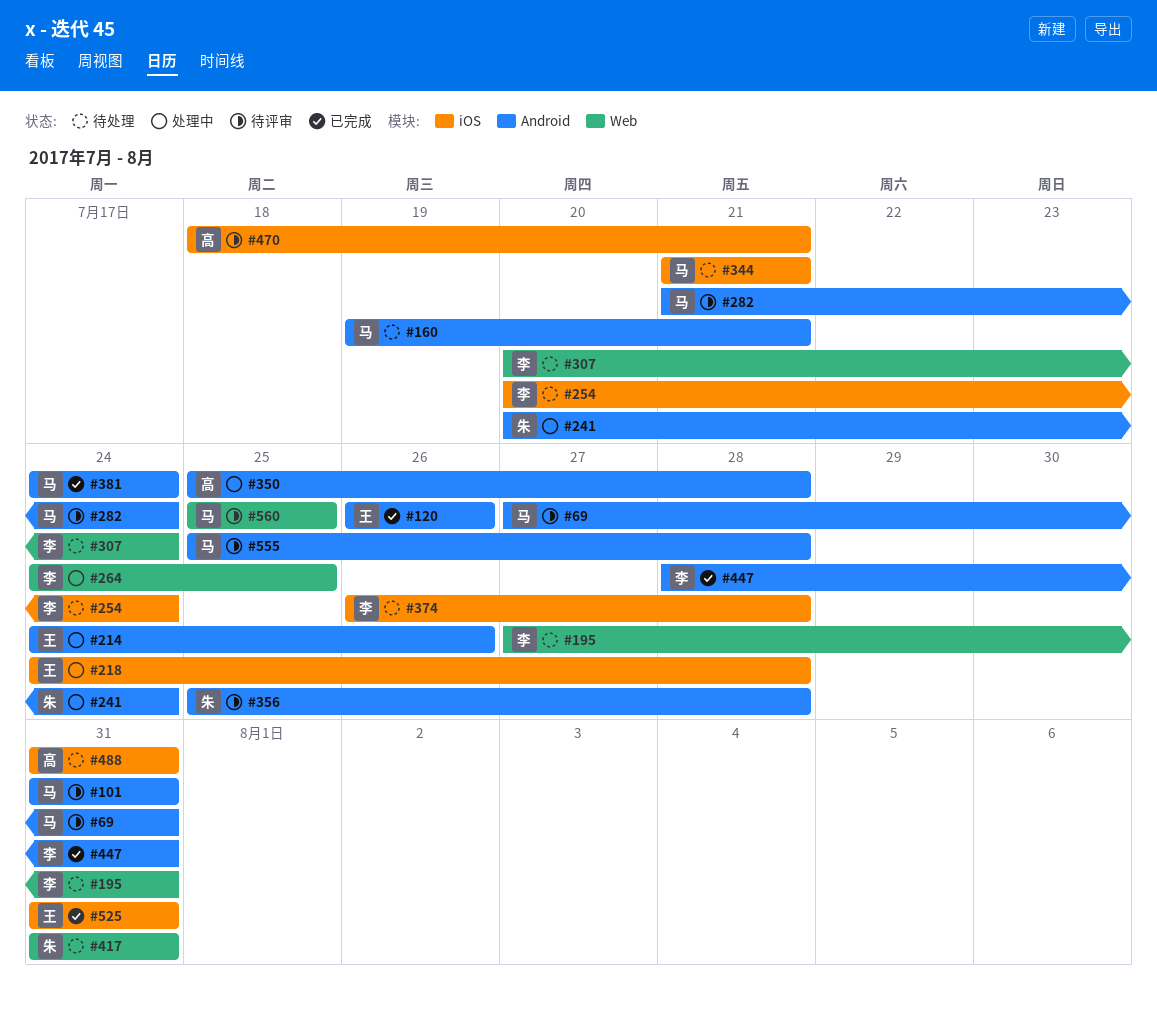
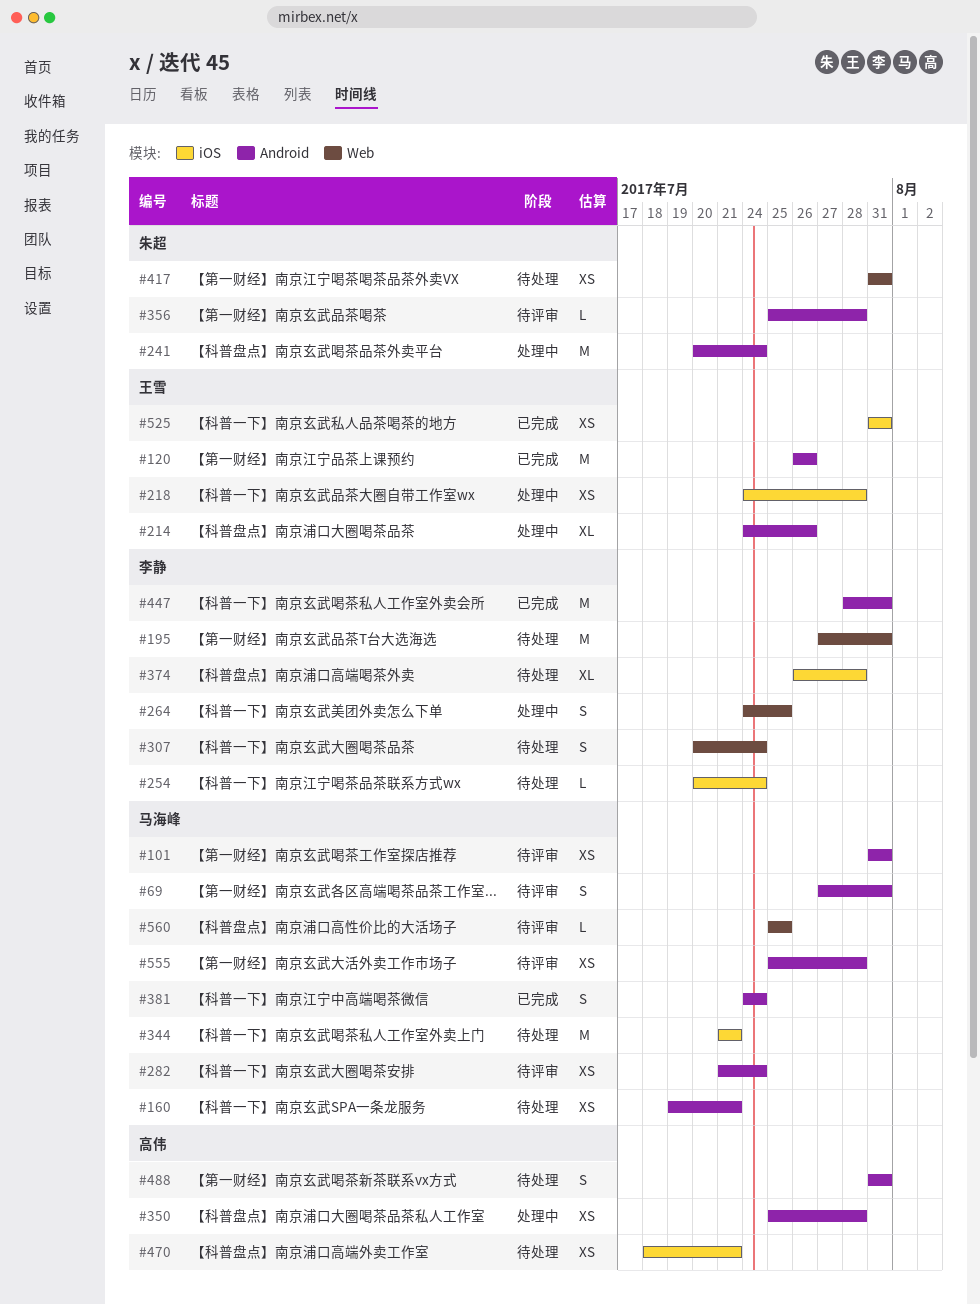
#470, status: 待评审 -> 待处理
#488, label: iOS -> Android

